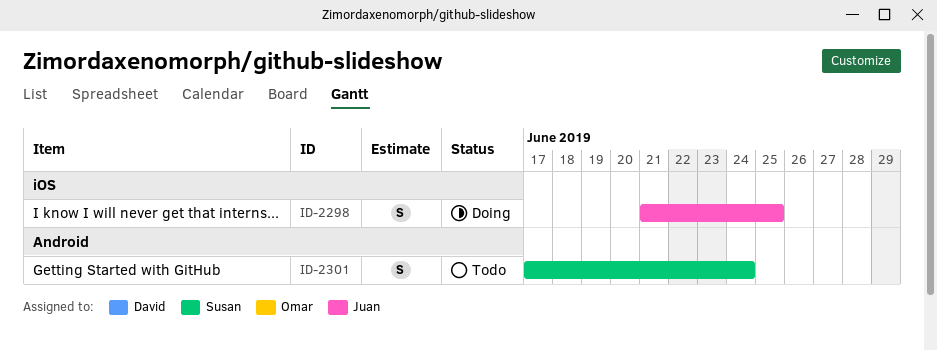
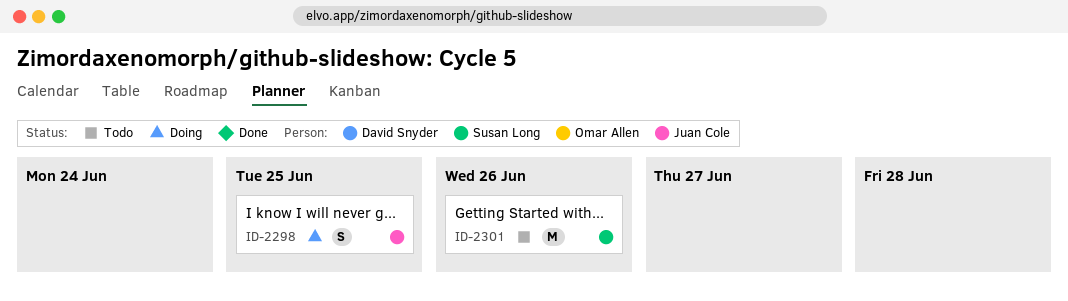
ID-2301, estimate: S -> M
ID-2301, due: Jun 24 -> Jun 26

